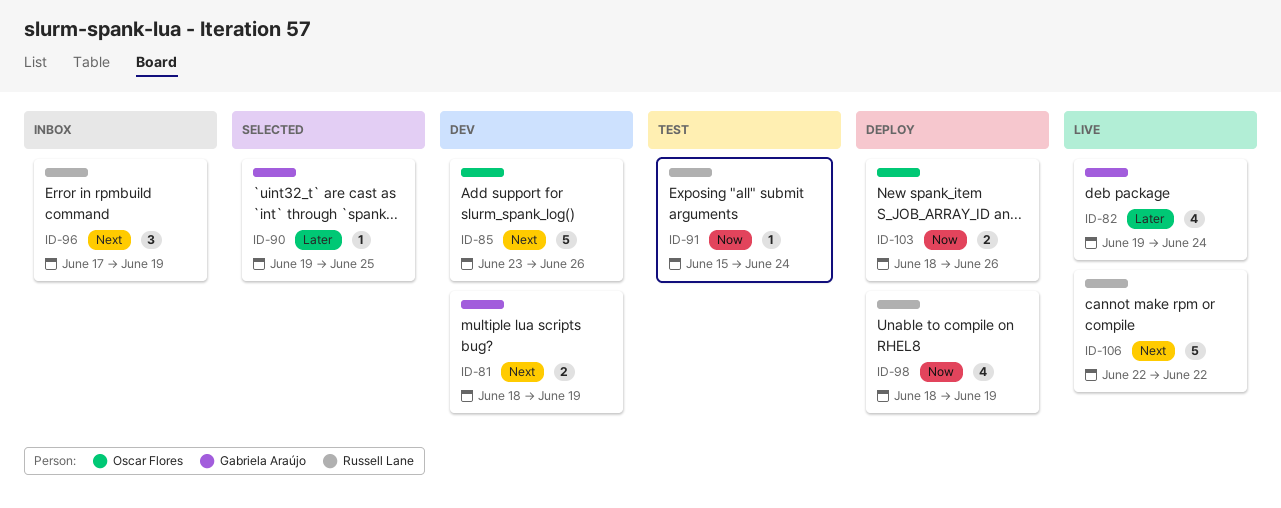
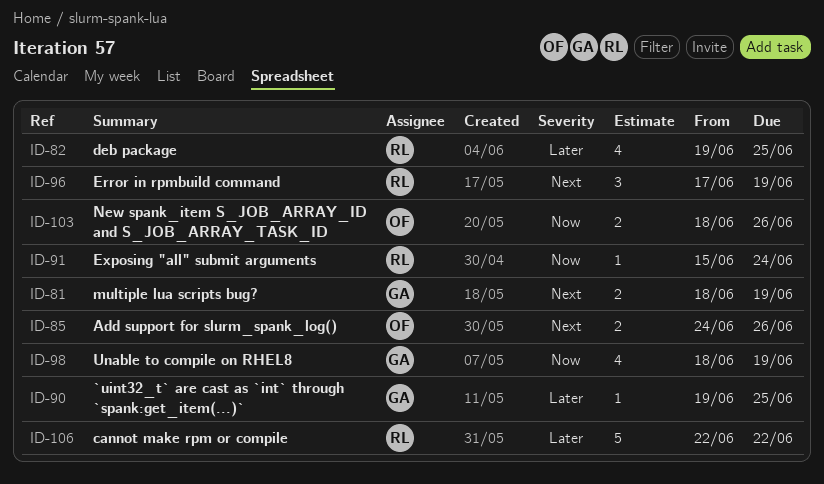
ID-82, owner: Gabriela Araújo -> Russell Lane
ID-82, due: Jun 24 -> Jun 25
ID-85, estimate: 5 -> 2
ID-85, start: Jun 23 -> Jun 24
ID-98, owner: Russell Lane -> Gabriela Araújo
ID-106, priority: Next -> Later

